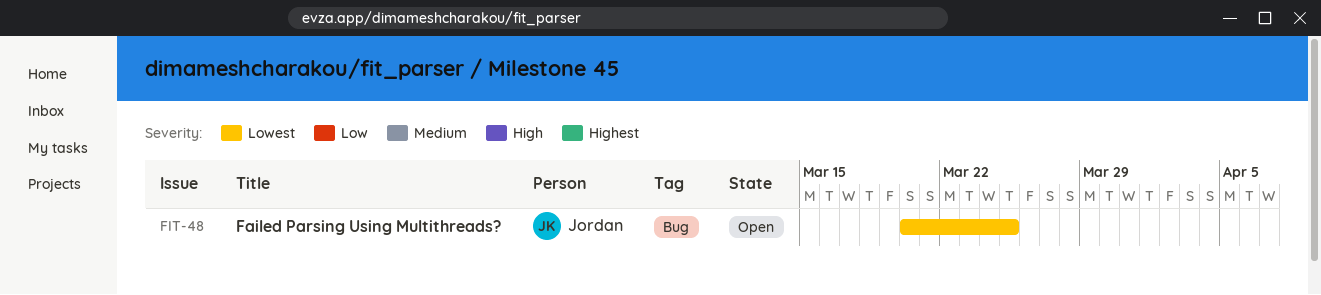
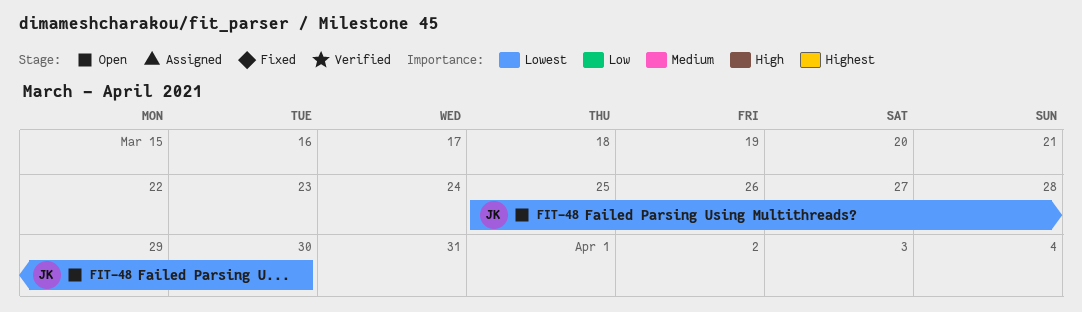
FIT-48, start: Mar 20 -> Mar 25
FIT-48, due: Mar 25 -> Mar 30

